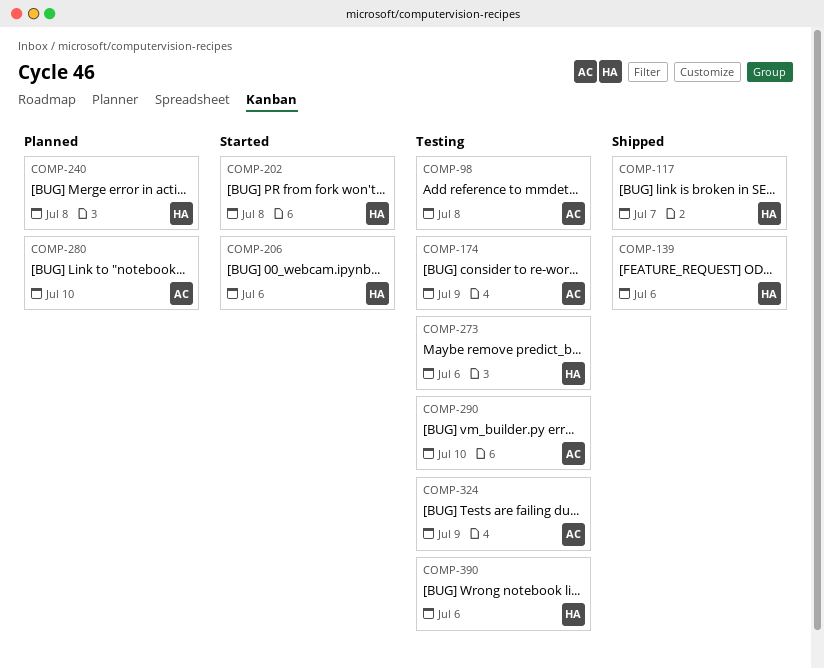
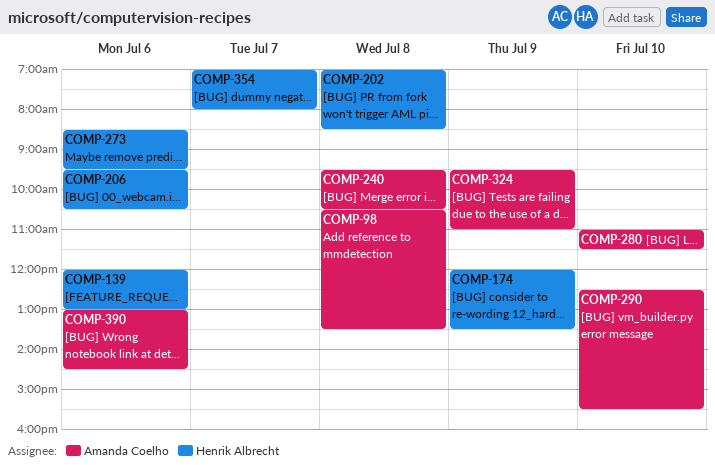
COMP-117: present -> none
COMP-174, owner: Amanda Coelho -> Henrik Albrecht
COMP-240, owner: Henrik Albrecht -> Amanda Coelho
COMP-354: none -> present
COMP-390, owner: Henrik Albrecht -> Amanda Coelho

